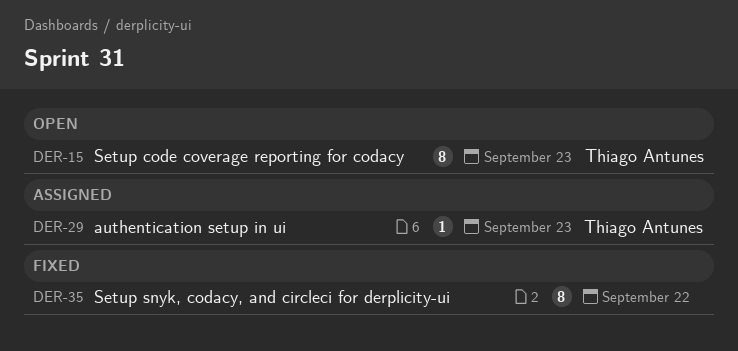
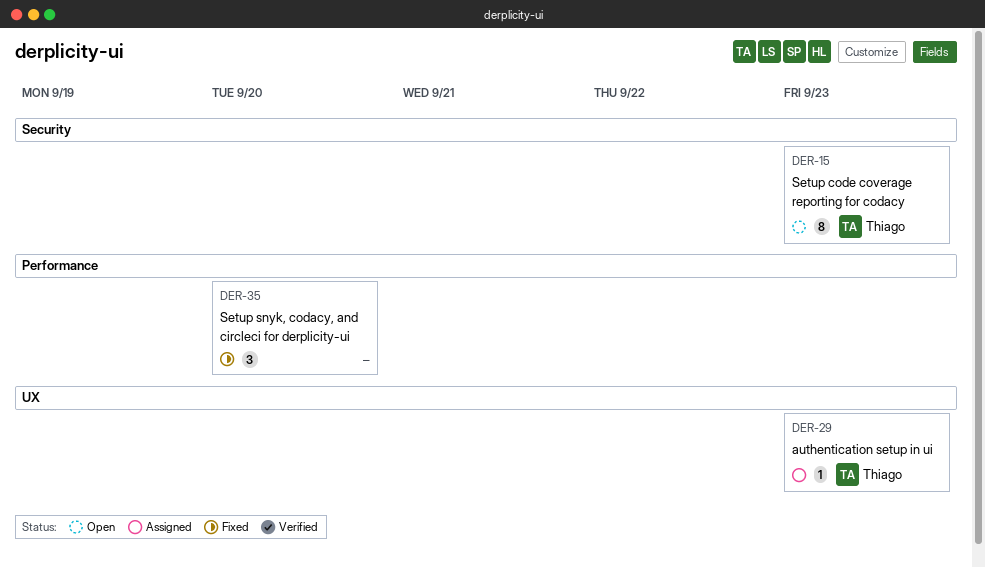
DER-35, estimate: 8 -> 3
DER-35, due: Sep 22 -> Sep 20

